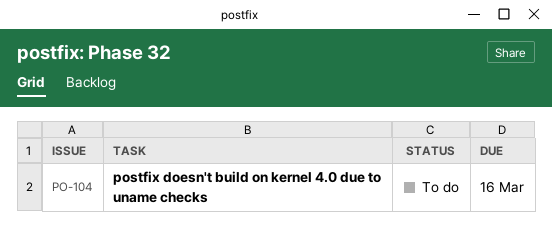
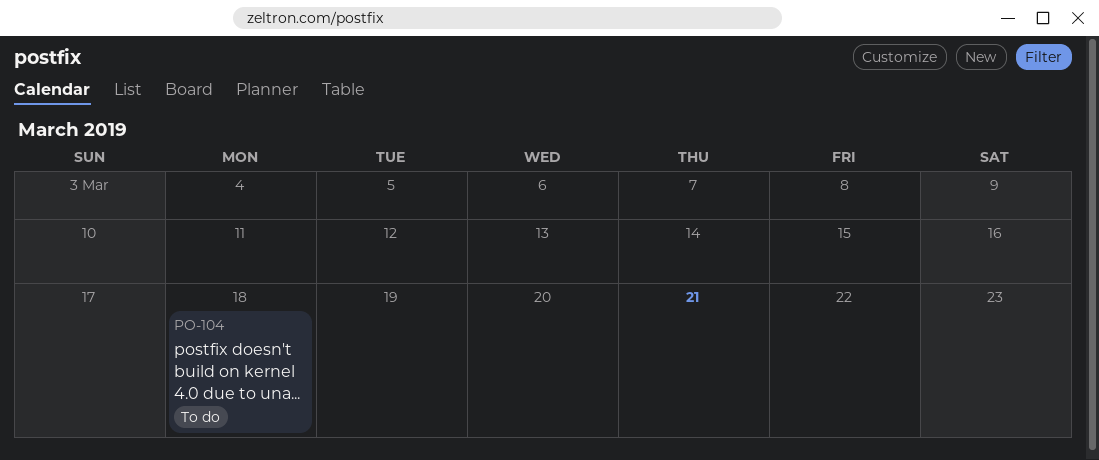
PO-104, due: Mar 16 -> Mar 18

